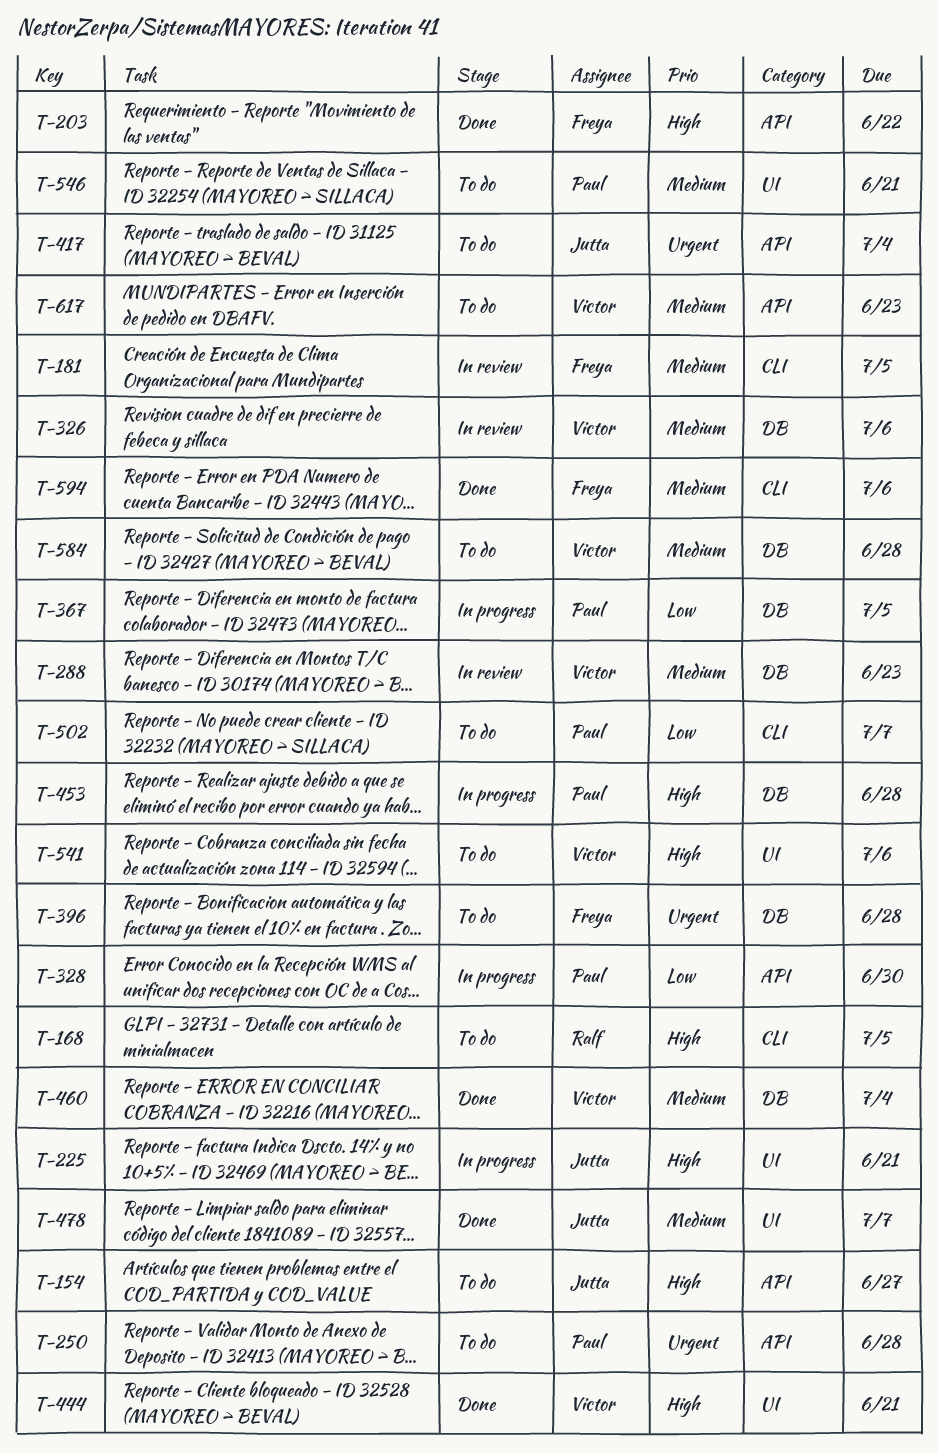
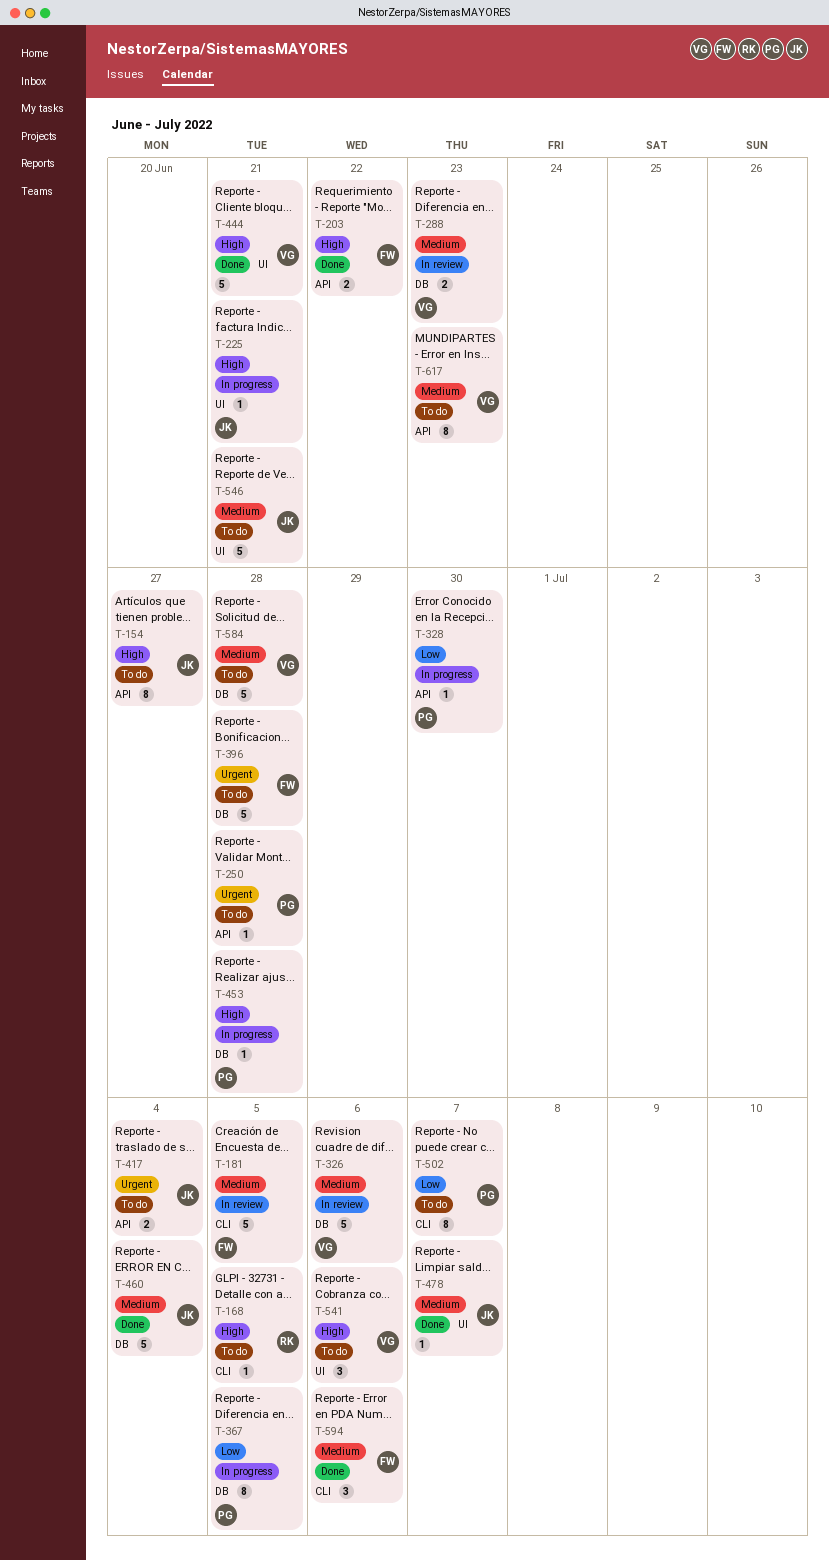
T-460, owner: Victor -> Jutta
T-546, owner: Paul -> Jutta

